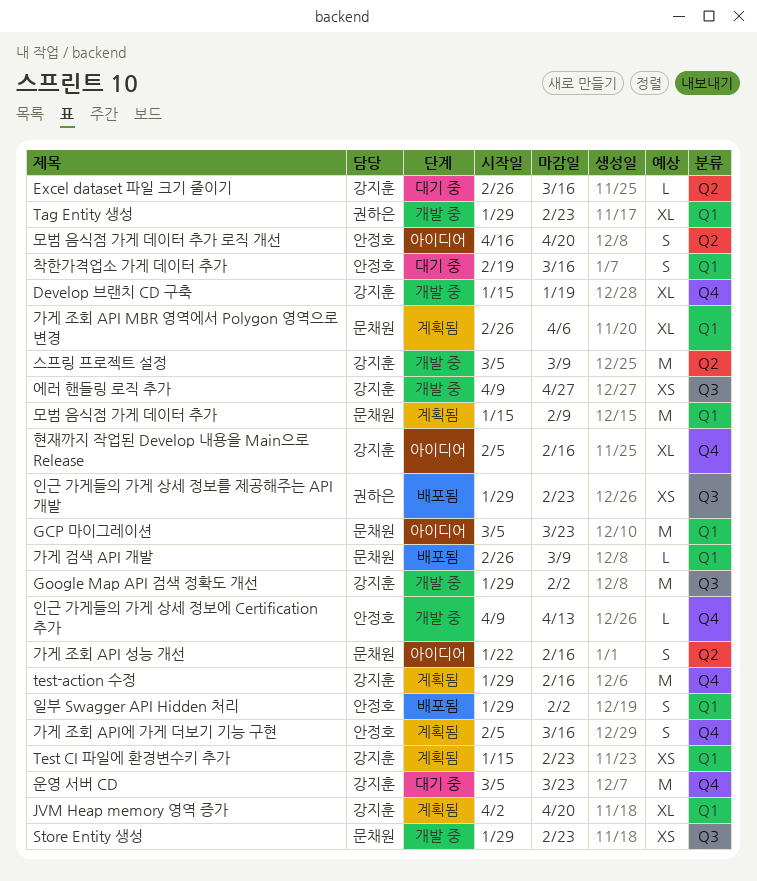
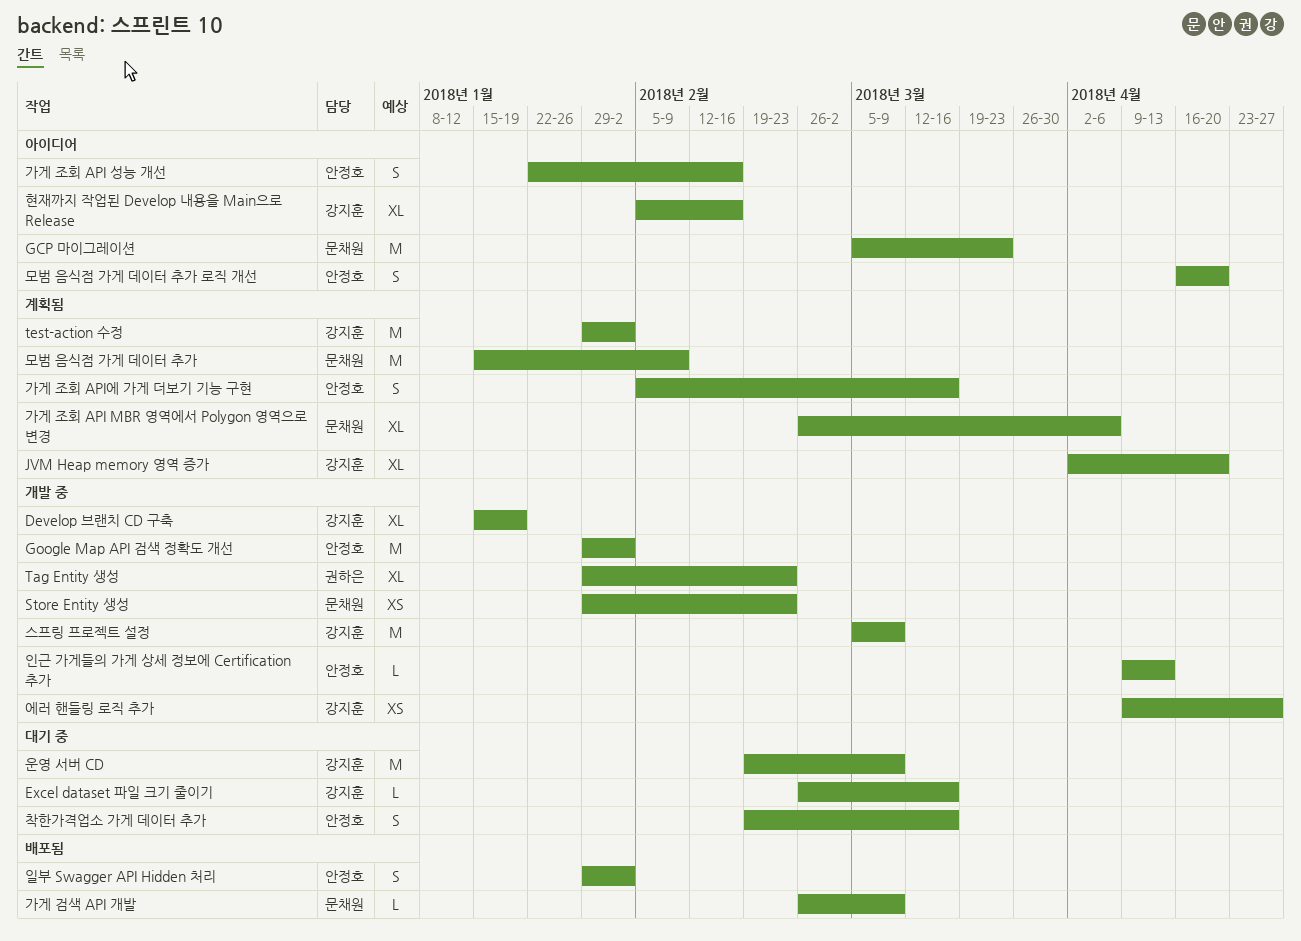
Google Map API 검색 정확도 개선, owner: 강지훈 -> 안정호
Test CI 파일에 환경변수키 추가: present -> none
test-action 수정, due: Feb 16 -> Feb 2
가게 조회 API 성능 개선, owner: 문채원 -> 안정호
운영 서버 CD, start: Mar 5 -> Feb 19
운영 서버 CD, due: Mar 23 -> Mar 9
인근 가게들의 가게 상세 정보를 제공해주는 API 개발: present -> none

